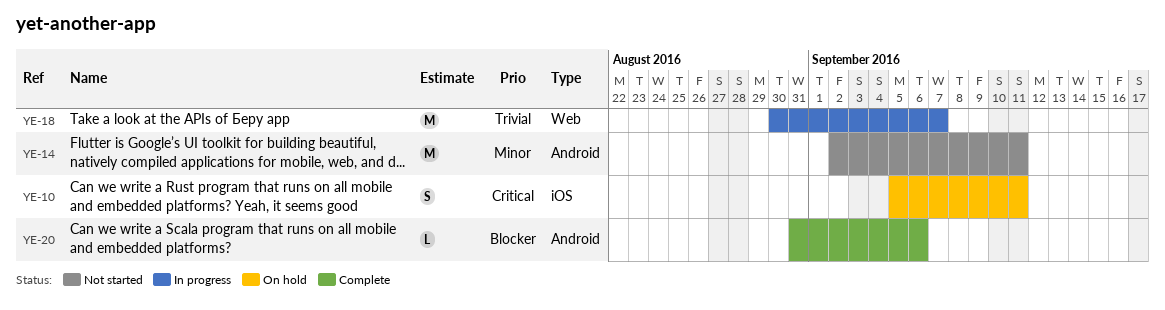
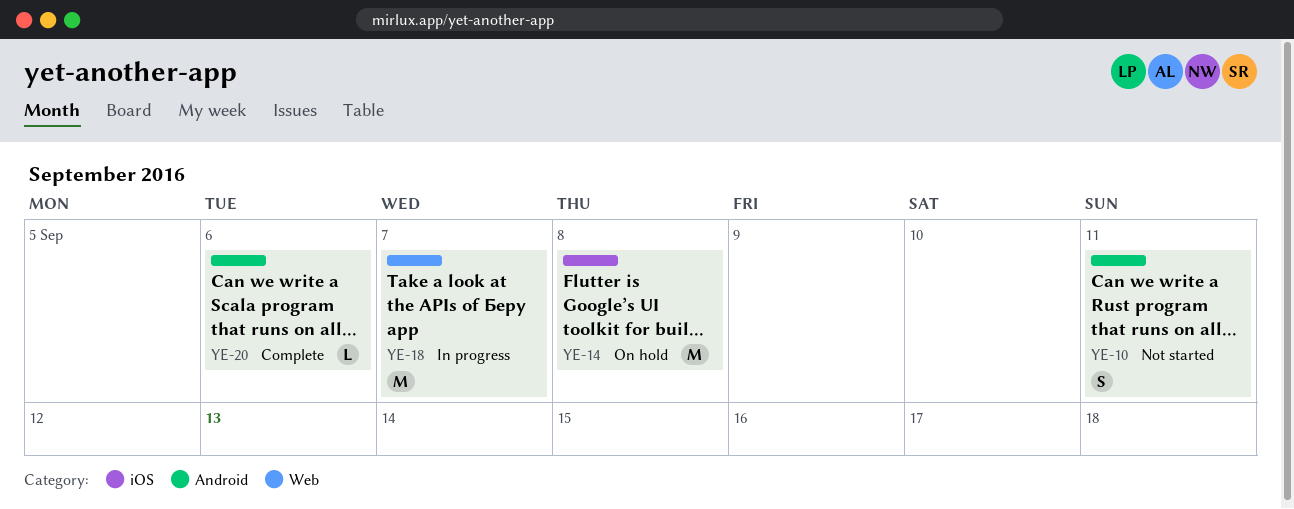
YE-10, status: On hold -> Not started
YE-10, label: iOS -> Android
YE-14, status: Not started -> On hold
YE-14, label: Android -> iOS
YE-14, due: Sep 11 -> Sep 8

